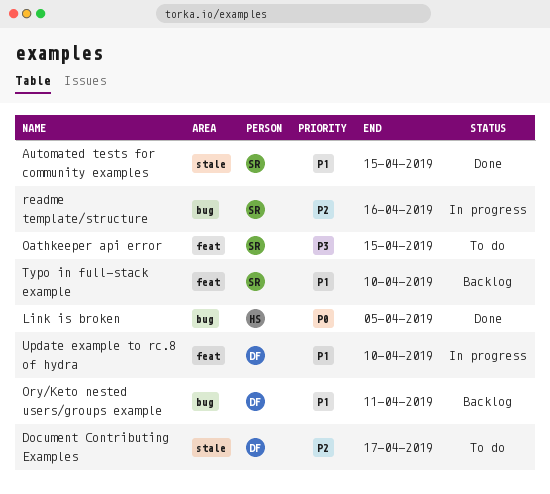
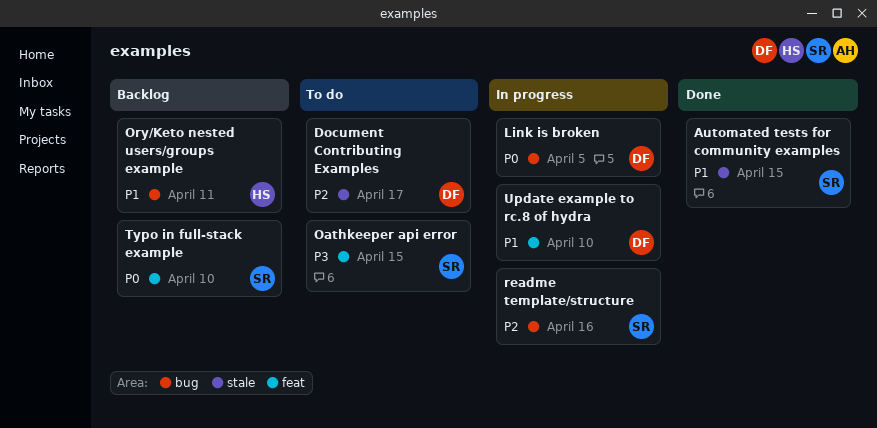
Link is broken, status: Done -> In progress
Link is broken, owner: HS -> DF
Ory/Keto nested users/groups example, owner: DF -> HS
Typo in full-stack example, priority: P1 -> P0

